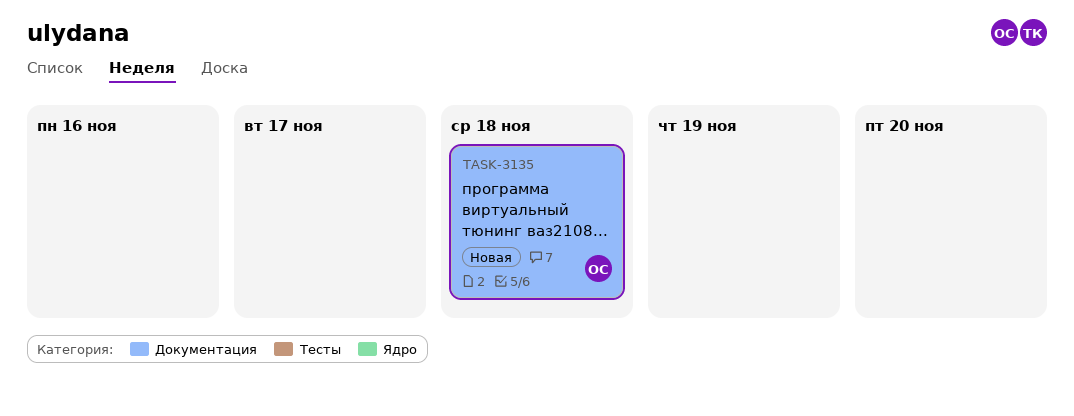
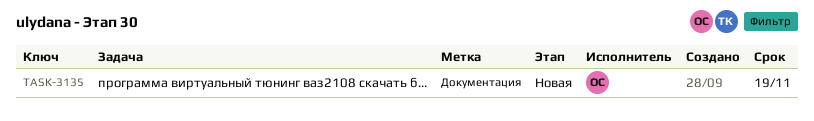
TASK-3135, due: Nov 18 -> Nov 19

